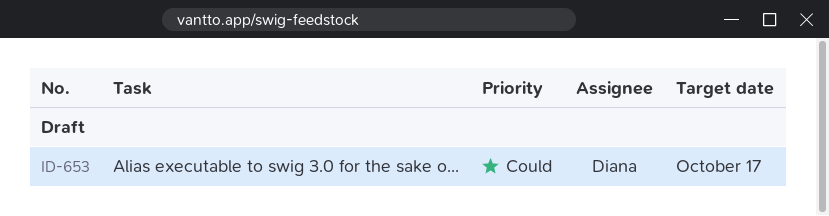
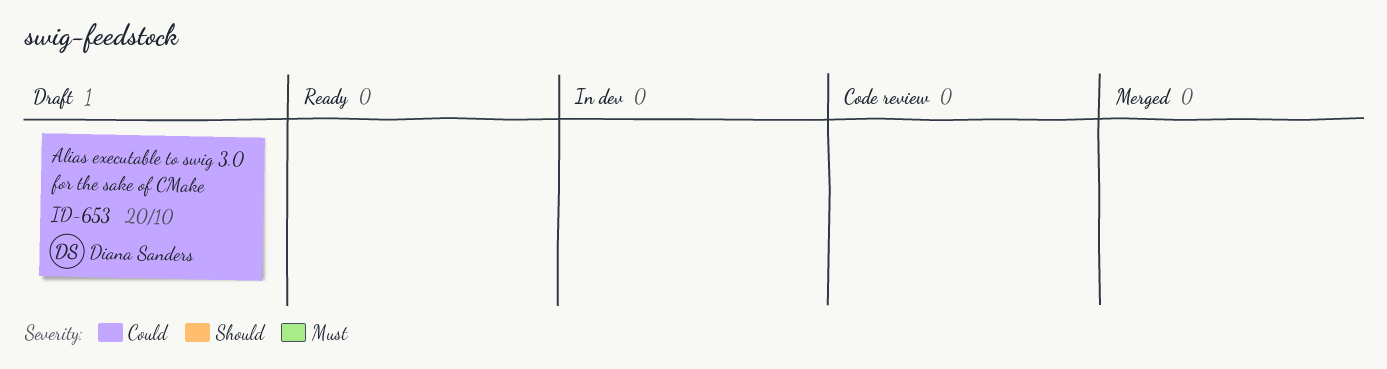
ID-653, due: Oct 17 -> Oct 20

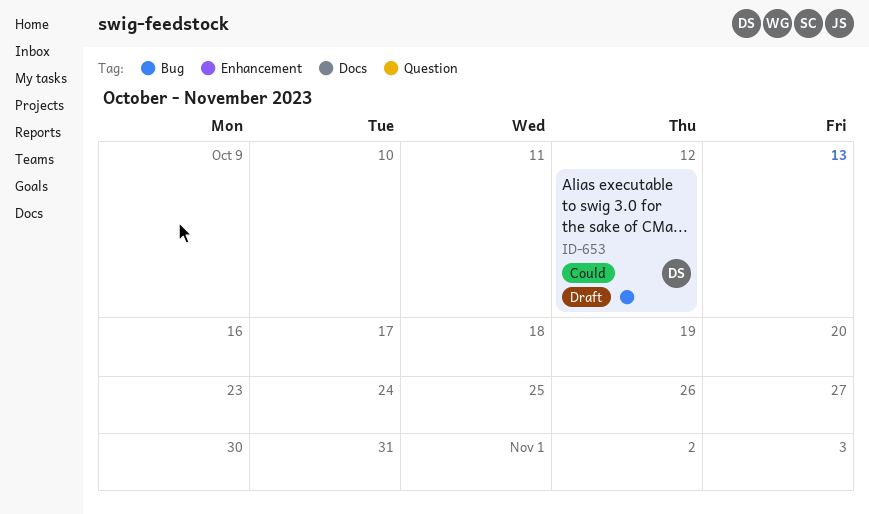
ID-653, due: Oct 20 -> Oct 12

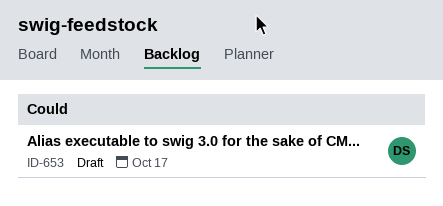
ID-653, due: Oct 12 -> Oct 17

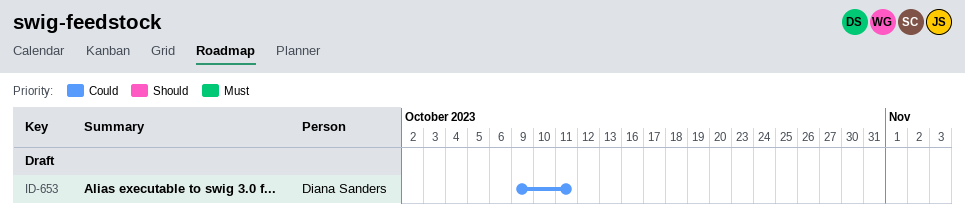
ID-653, due: Oct 17 -> Oct 11

